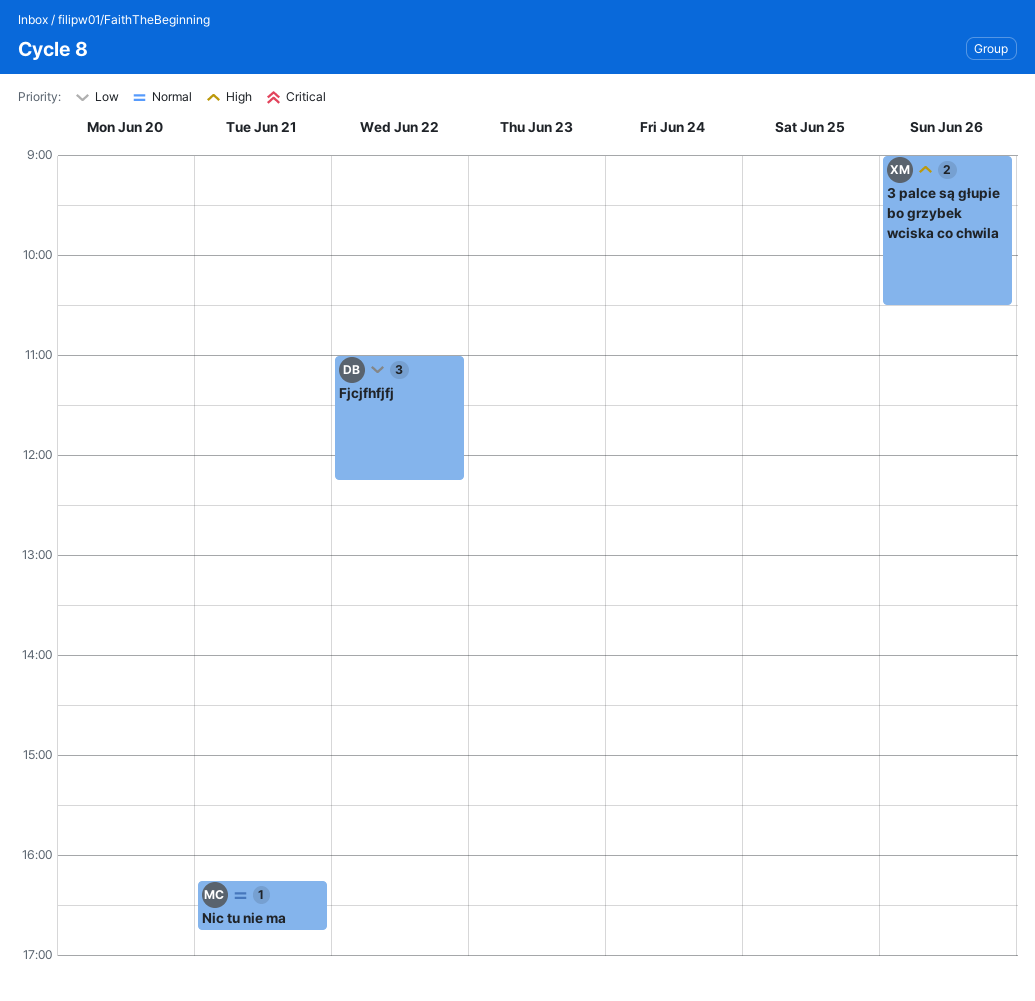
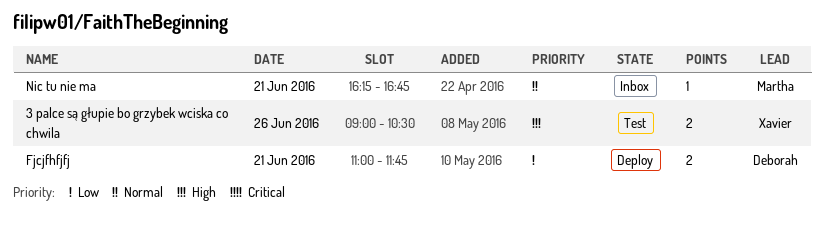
Fjcjfhfjfj, estimate: 3 -> 2
Fjcjfhfjfj, day: Jun 22 -> Jun 21
Fjcjfhfjfj, ends: 12:15 -> 11:45

